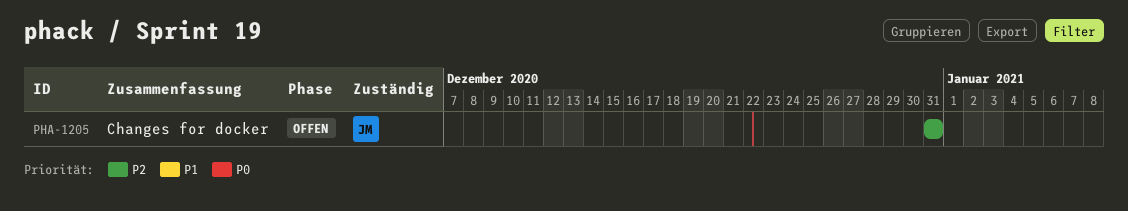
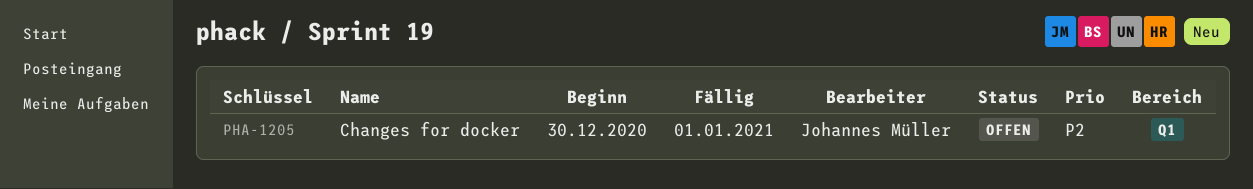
PHA-1205, start: Dec 31 -> Dec 30
PHA-1205, due: Dec 31 -> Jan 1

